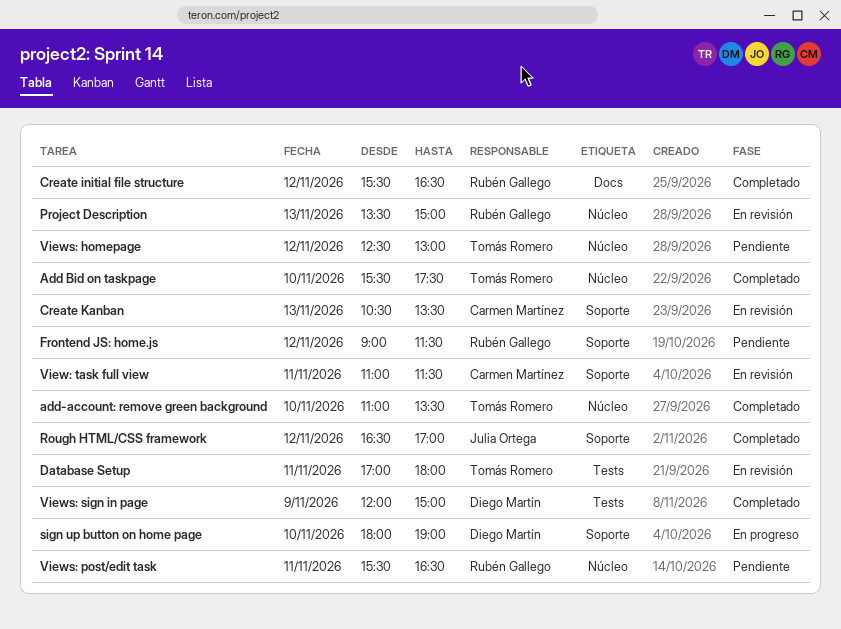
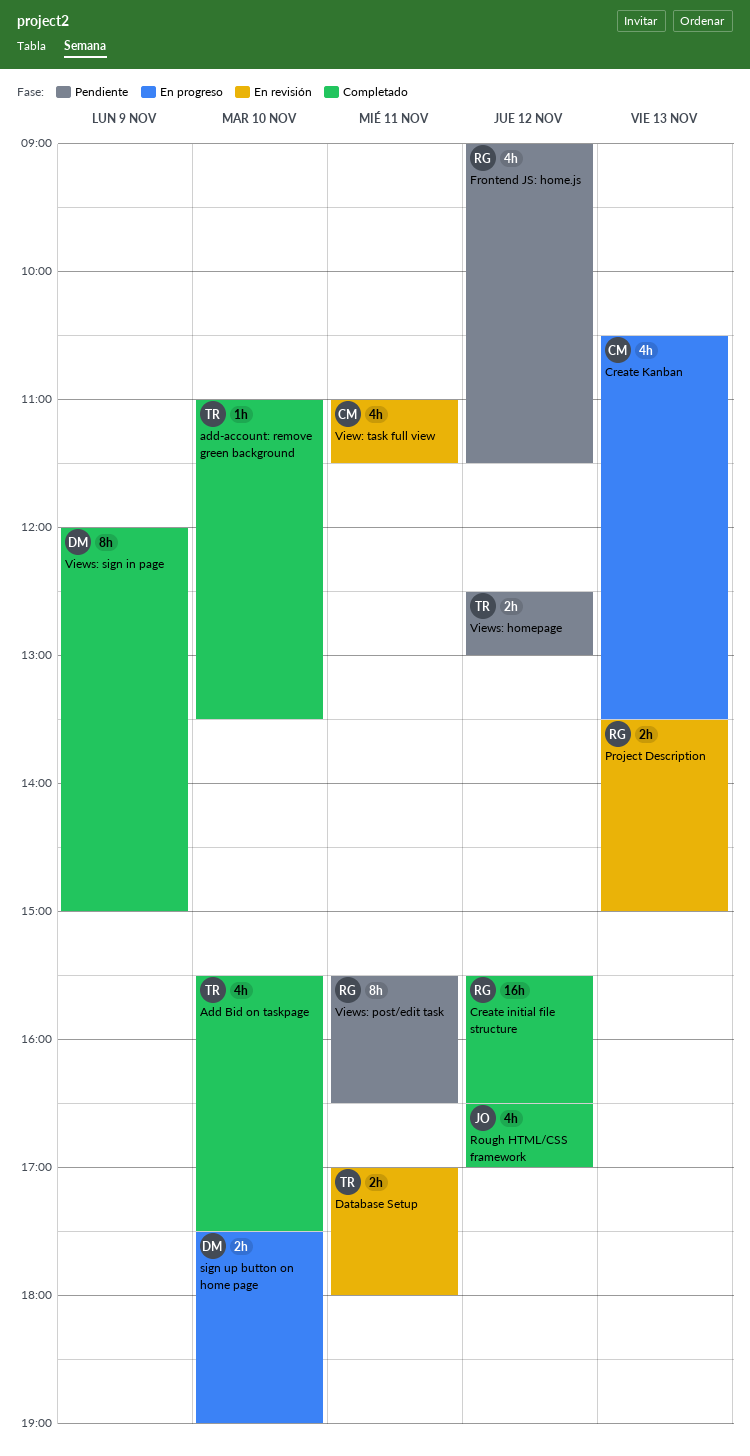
Create Kanban, status: En revisión -> En progreso
sign up button on home page, begins: 18:00 -> 17:30

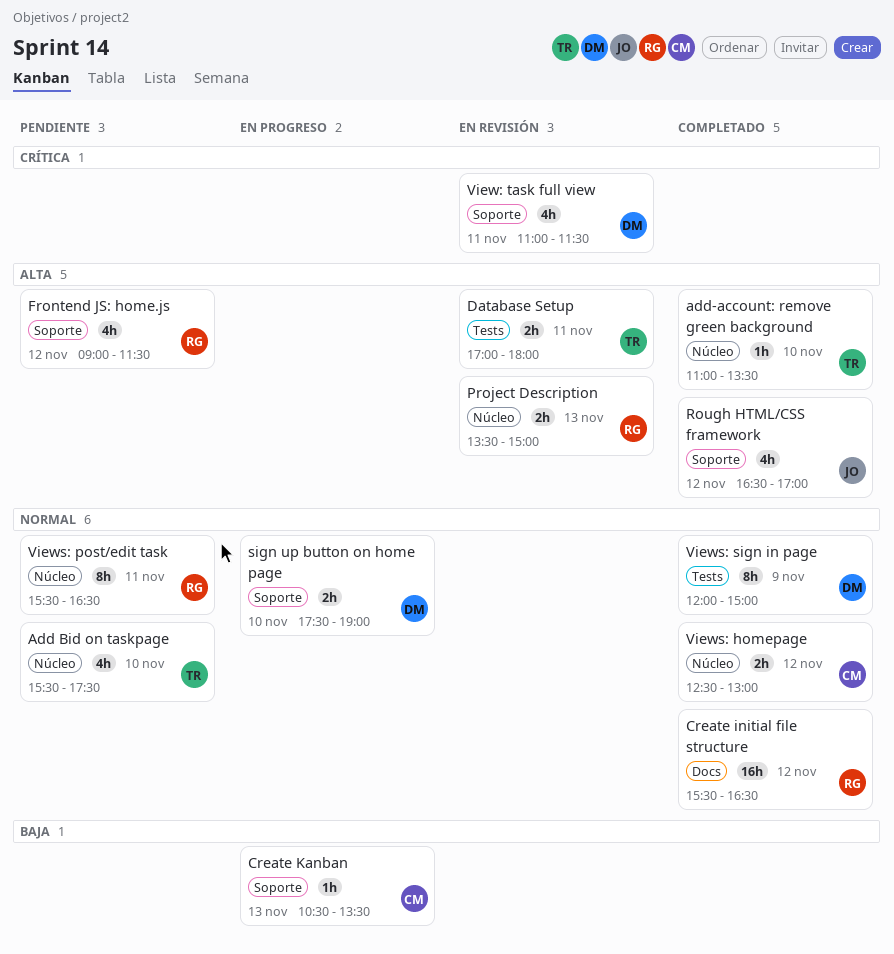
Add Bid on taskpage, status: Completado -> Pendiente
Create Kanban, estimate: 4h -> 1h
View: task full view, owner: CM -> DM
Views: homepage, status: Pendiente -> Completado
Views: homepage, owner: TR -> CM

